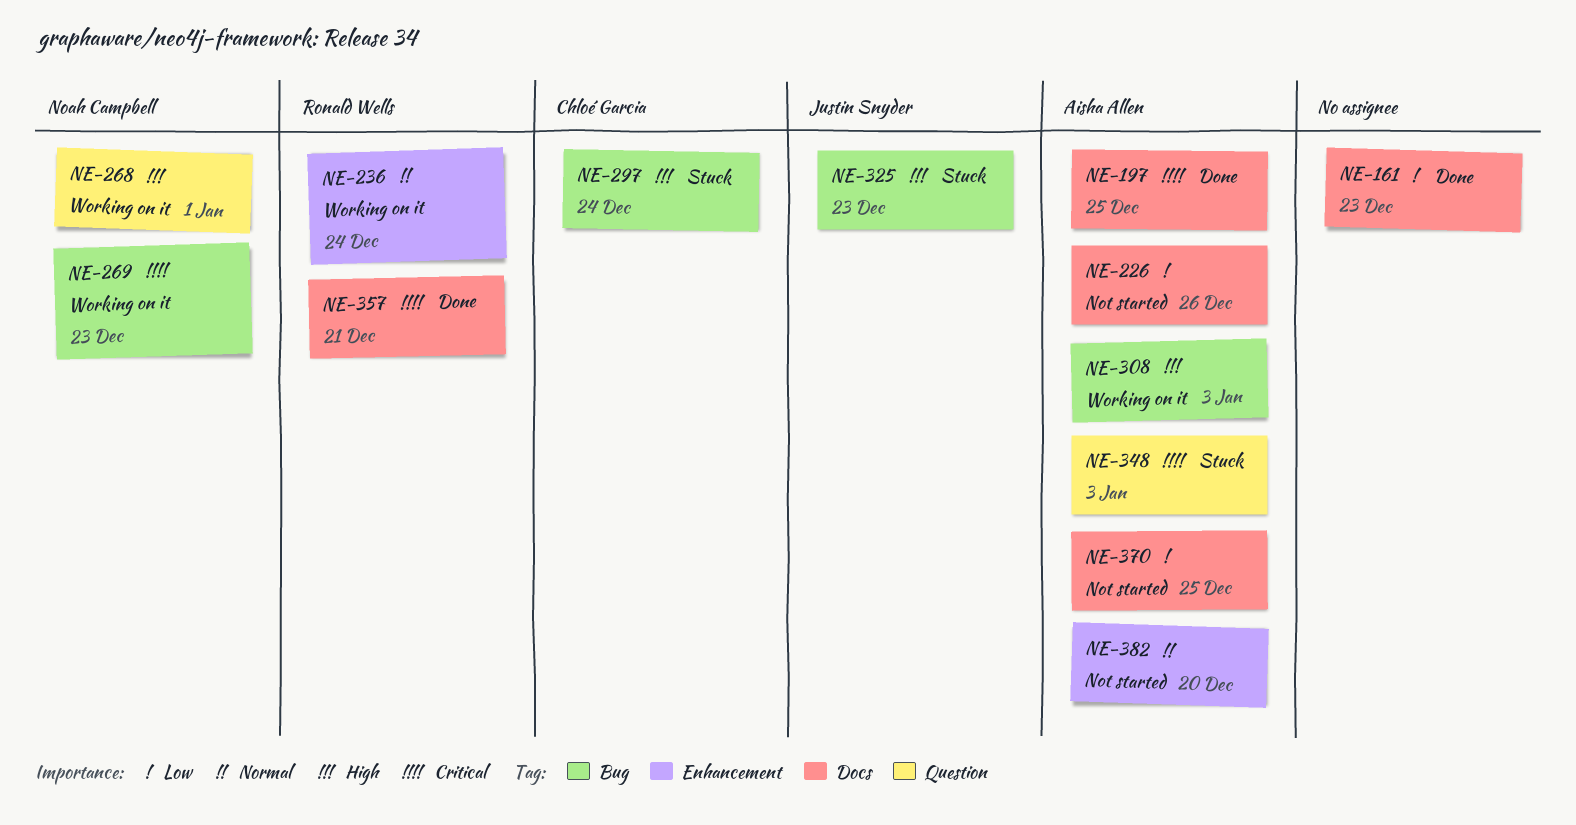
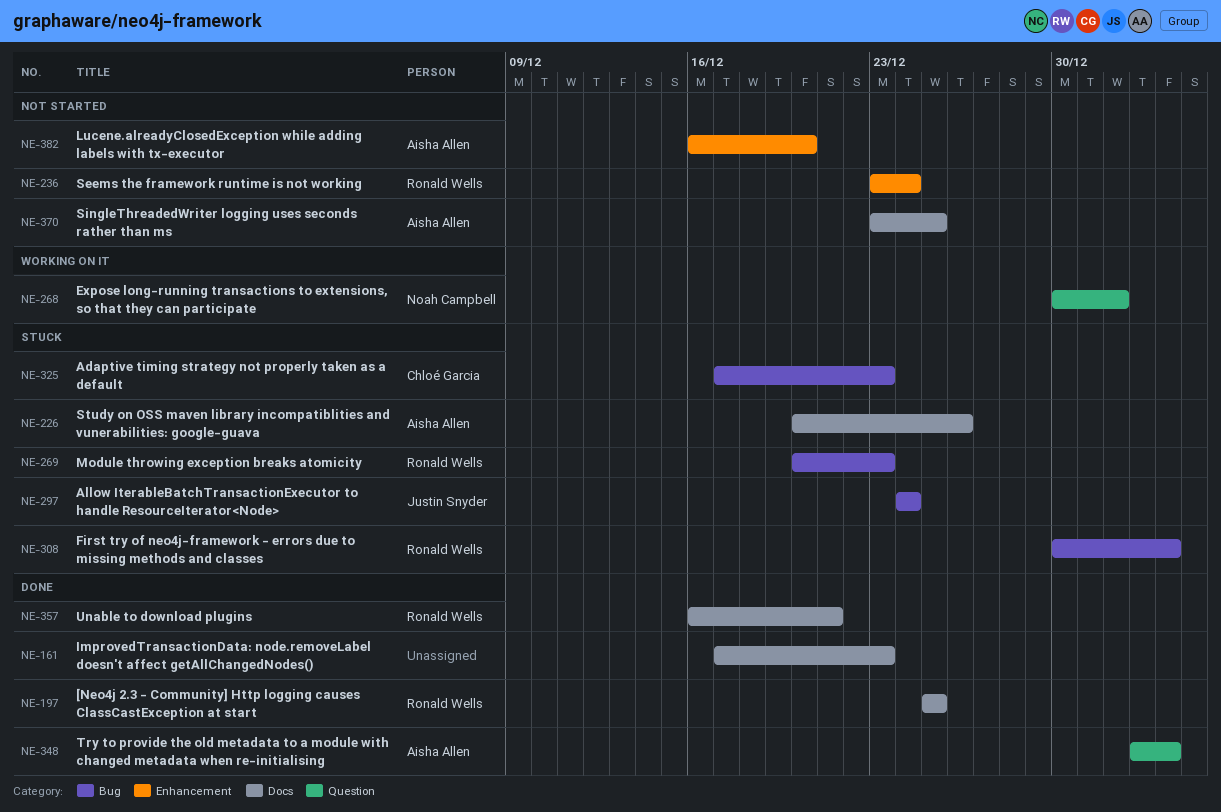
NE-197, owner: Aisha Allen -> Ronald Wells
NE-226, status: Not started -> Stuck
NE-236, status: Working on it -> Not started
NE-269, status: Working on it -> Stuck
NE-269, owner: Noah Campbell -> Ronald Wells
NE-297, owner: Chloé Garcia -> Justin Snyder
NE-308, status: Working on it -> Stuck
NE-308, owner: Aisha Allen -> Ronald Wells
NE-325, owner: Justin Snyder -> Chloé Garcia
NE-348, status: Stuck -> Done

